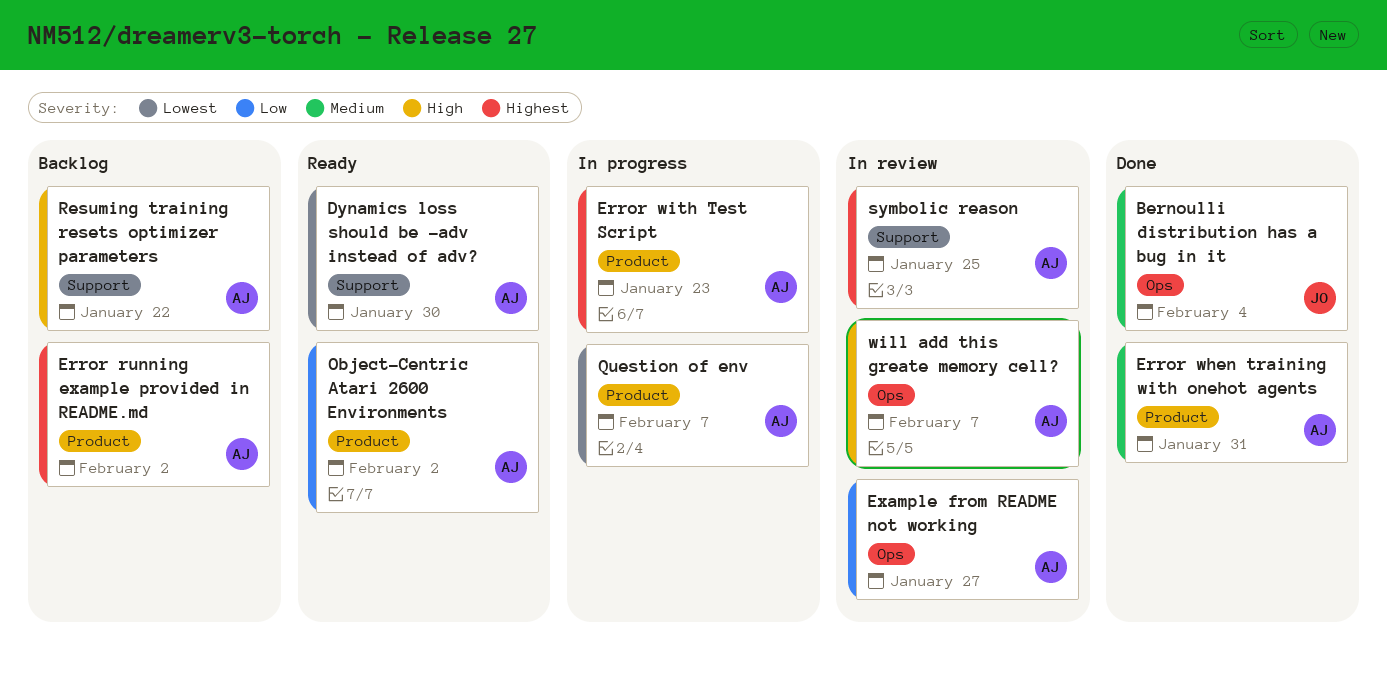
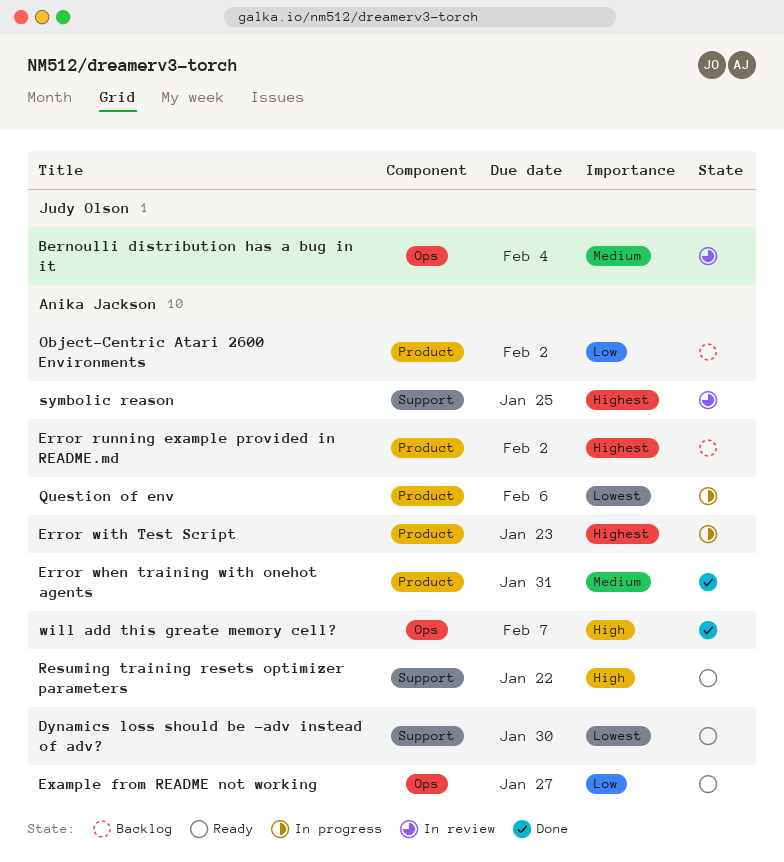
Bernoulli distribution has a bug in it, status: Done -> In review
Example from README not working, status: In review -> Ready
Object-Centric Atari 2600 Environments, status: Ready -> Backlog
Question of env, due: Feb 7 -> Feb 6
Resuming training resets optimizer parameters, status: Backlog -> Ready
will add this greate memory cell?, status: In review -> Done

